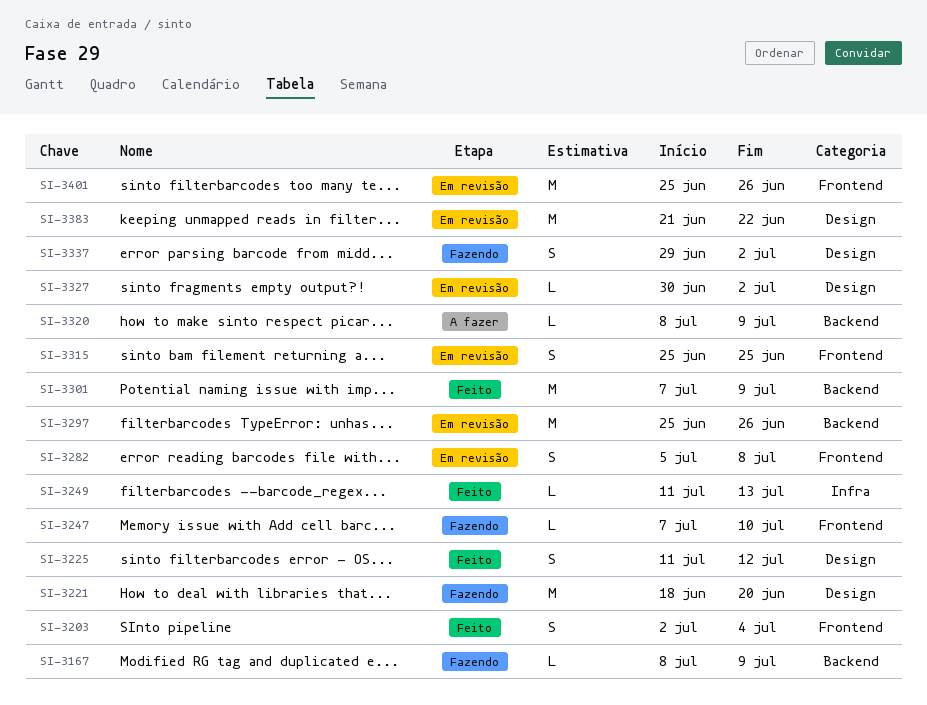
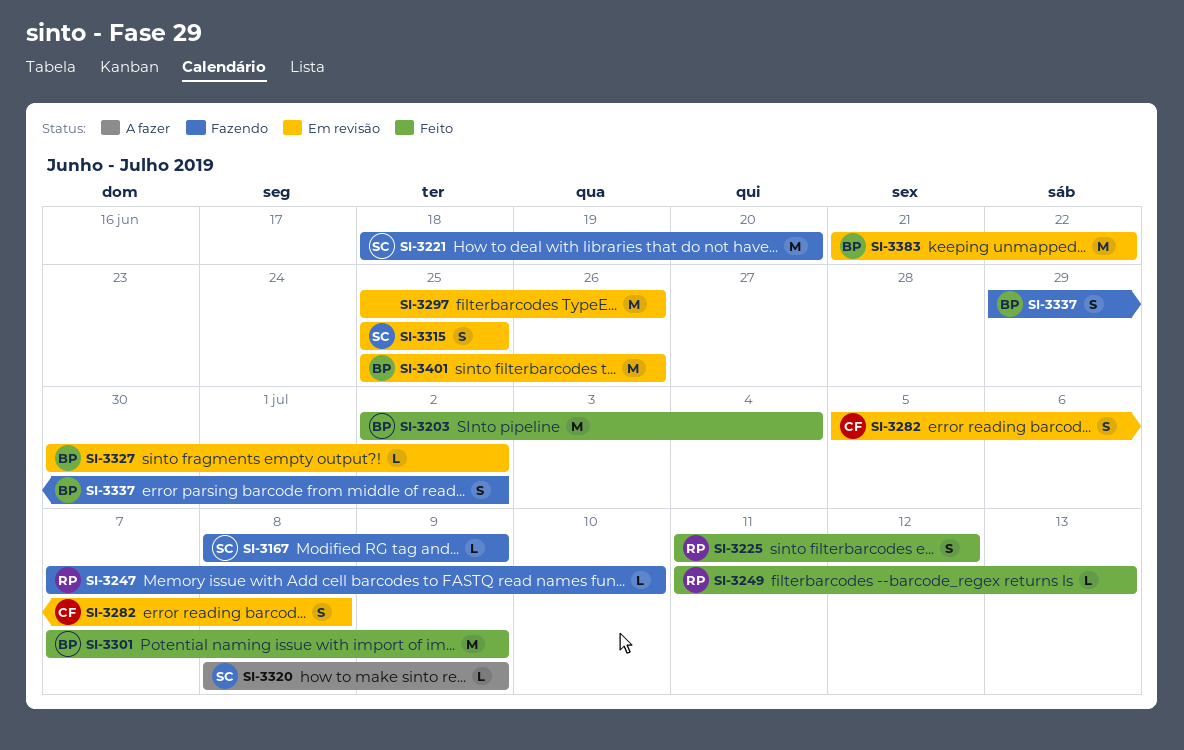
SI-3203, estimate: S -> M

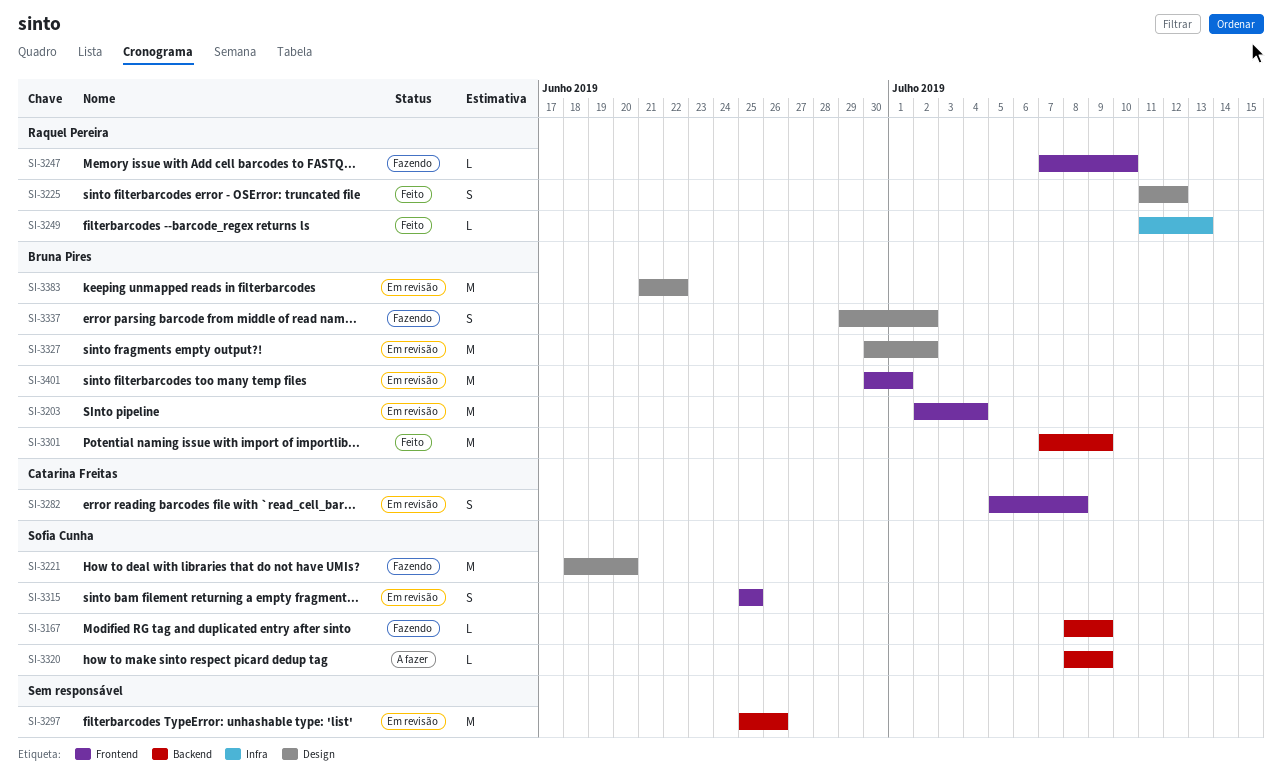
SI-3203, status: Feito -> Em revisão
SI-3327, estimate: L -> M
SI-3401, start: Jun 25 -> Jun 30
SI-3401, due: Jun 26 -> Jul 1

